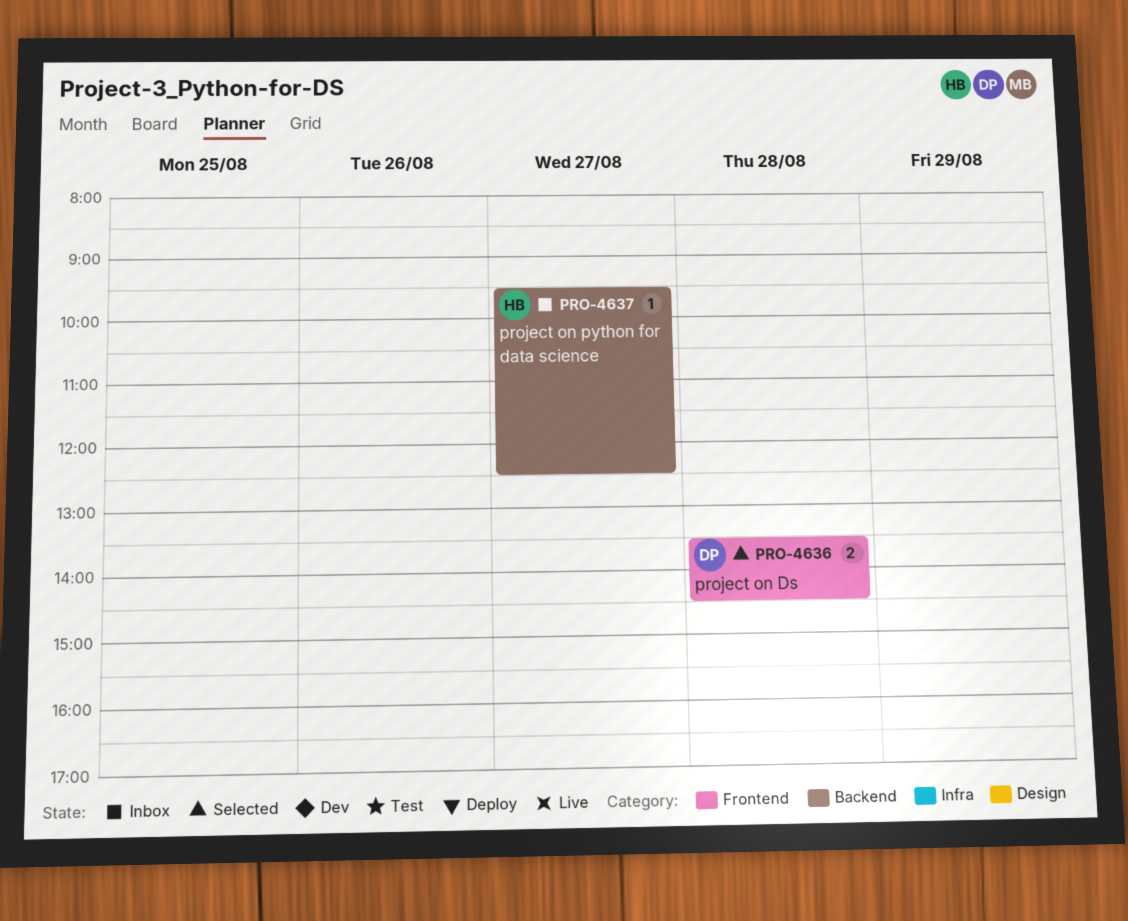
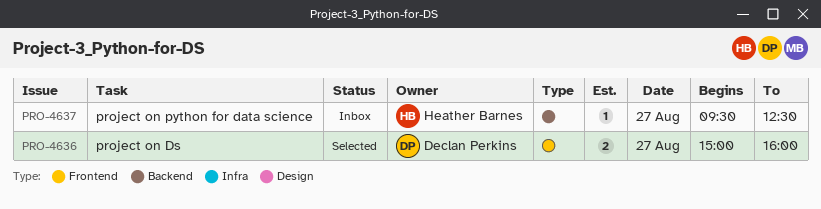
PRO-4636, day: Aug 28 -> Aug 27
PRO-4636, begins: 13:30 -> 15:00
PRO-4636, ends: 14:30 -> 16:00

